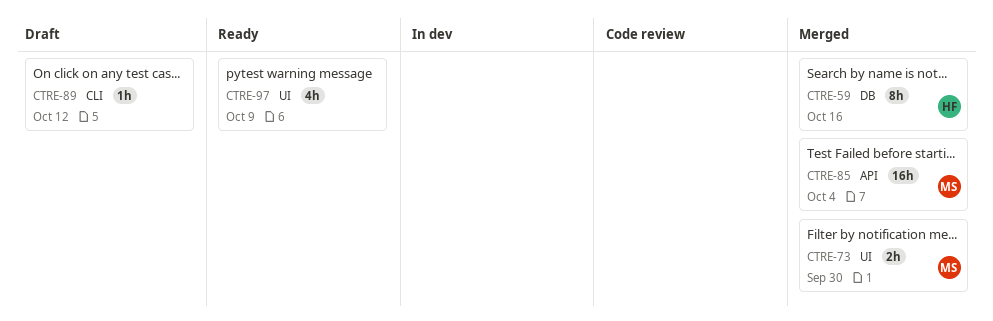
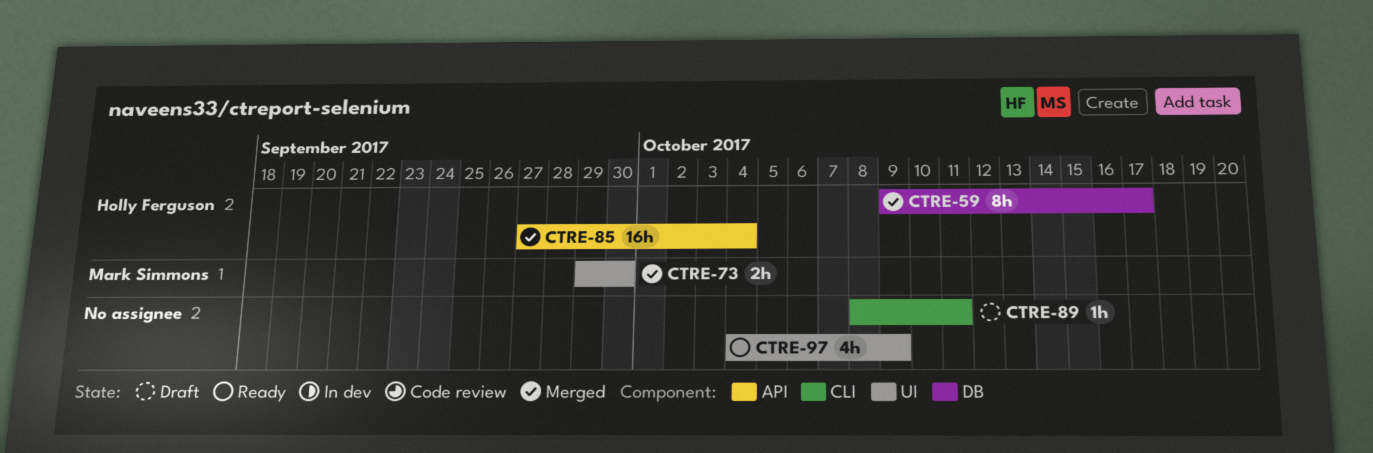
CTRE-59, due: Oct 16 -> Oct 17
CTRE-85, owner: Mark Simmons -> Holly Ferguson
CTRE-89, due: Oct 12 -> Oct 11

